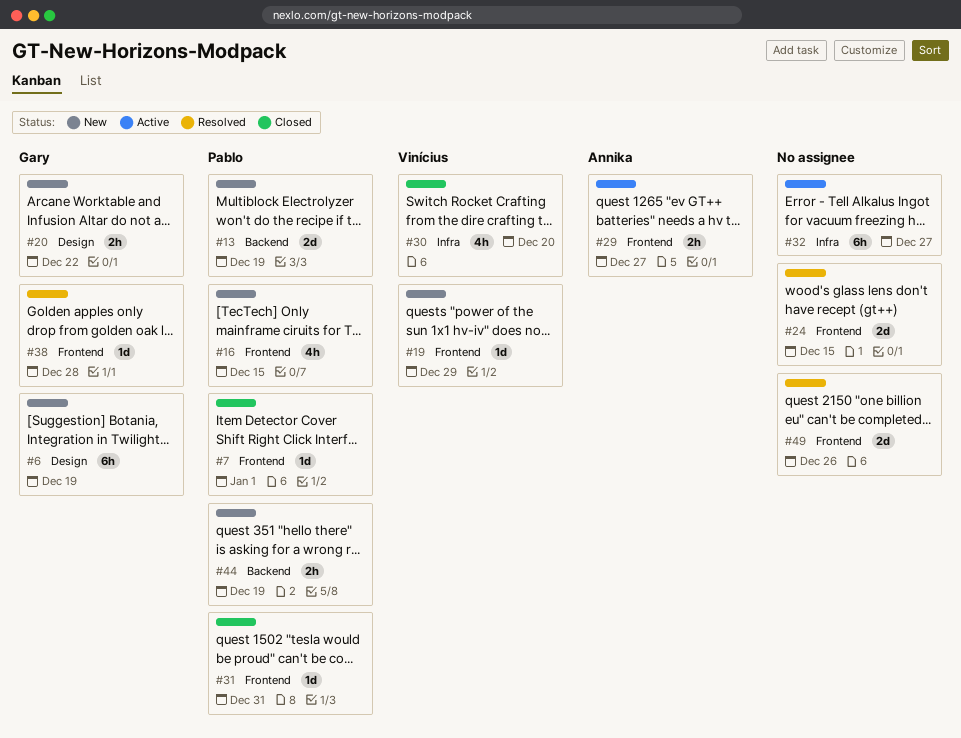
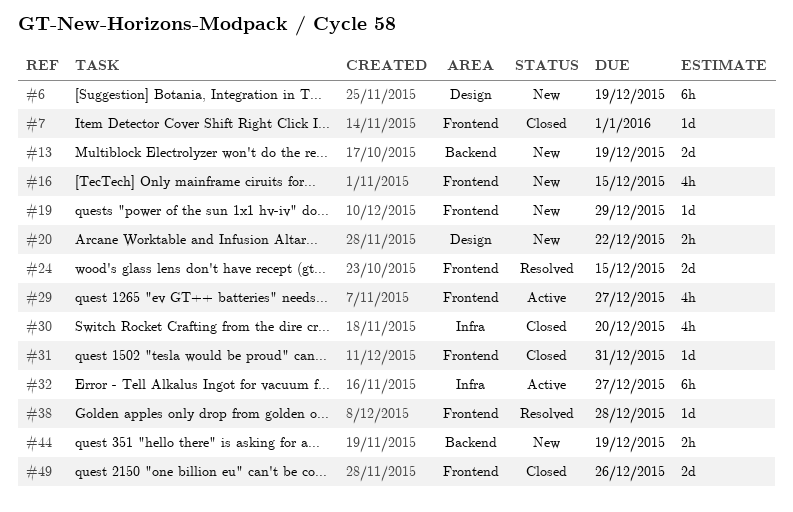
#29, estimate: 2h -> 4h
#49, status: Resolved -> Closed

